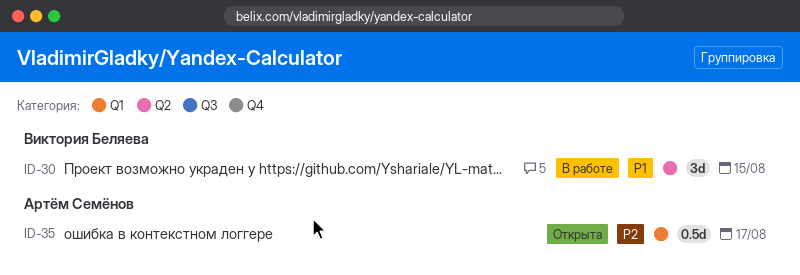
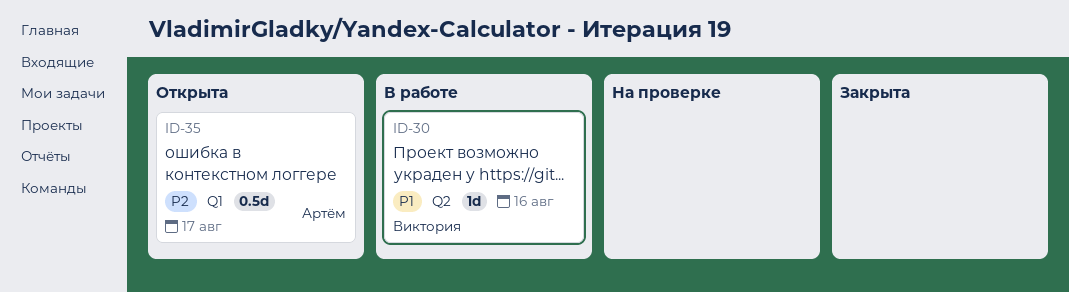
ID-30, estimate: 3d -> 1d
ID-30, due: Aug 15 -> Aug 16

